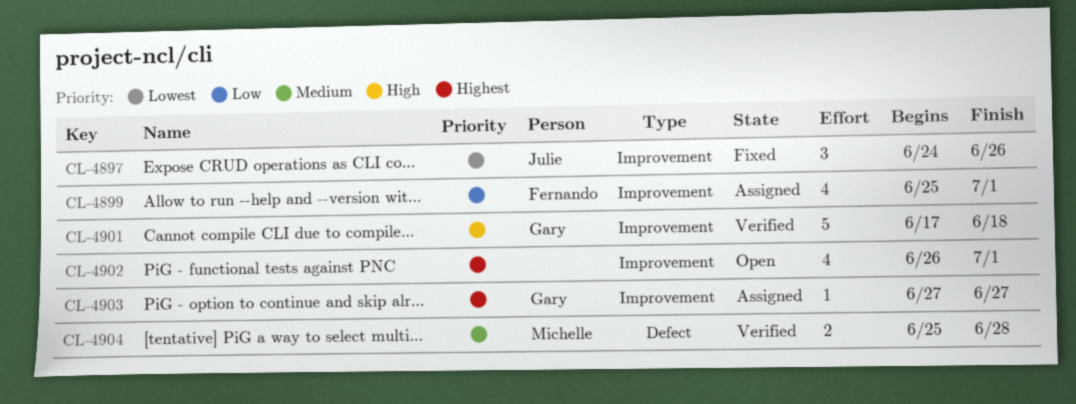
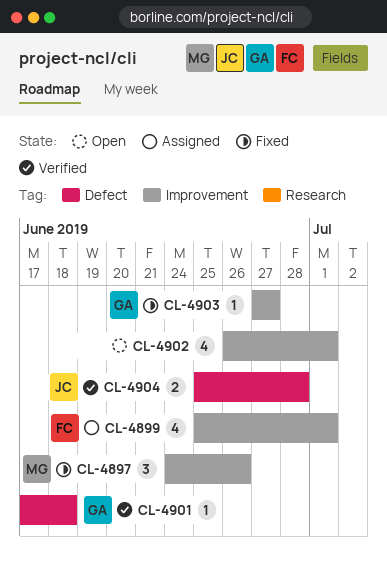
CL-4897, owner: Julie -> Michelle
CL-4901, label: Improvement -> Defect
CL-4901, estimate: 5 -> 1
CL-4903, status: Assigned -> Fixed
CL-4904, owner: Michelle -> Julie

